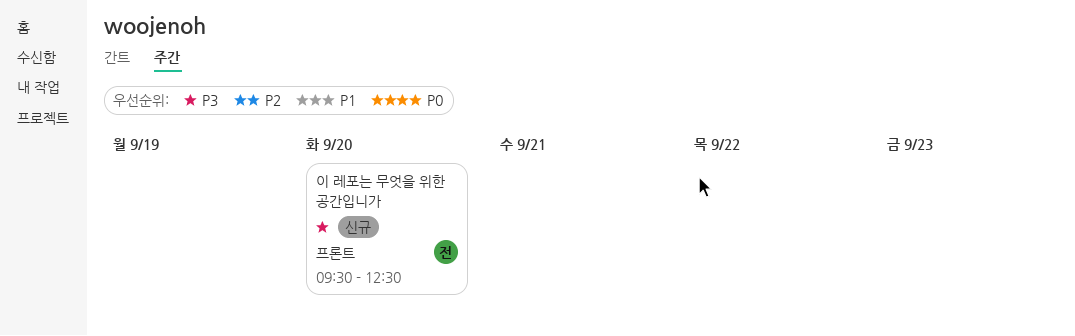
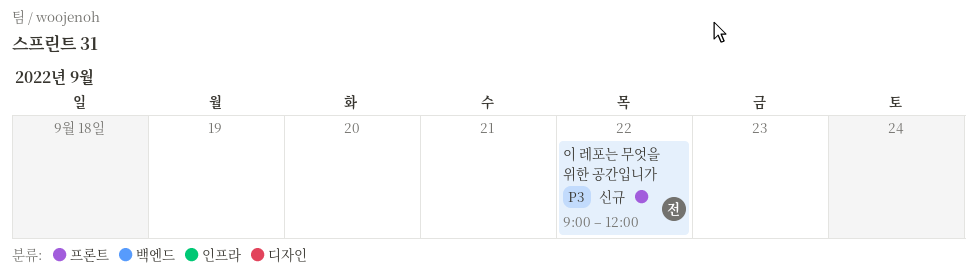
이 레포는 무엇을 위한 공간입니가, day: Sep 20 -> Sep 22
이 레포는 무엇을 위한 공간입니가, begins: 09:30 -> 09:00
이 레포는 무엇을 위한 공간입니가, ends: 12:30 -> 12:00

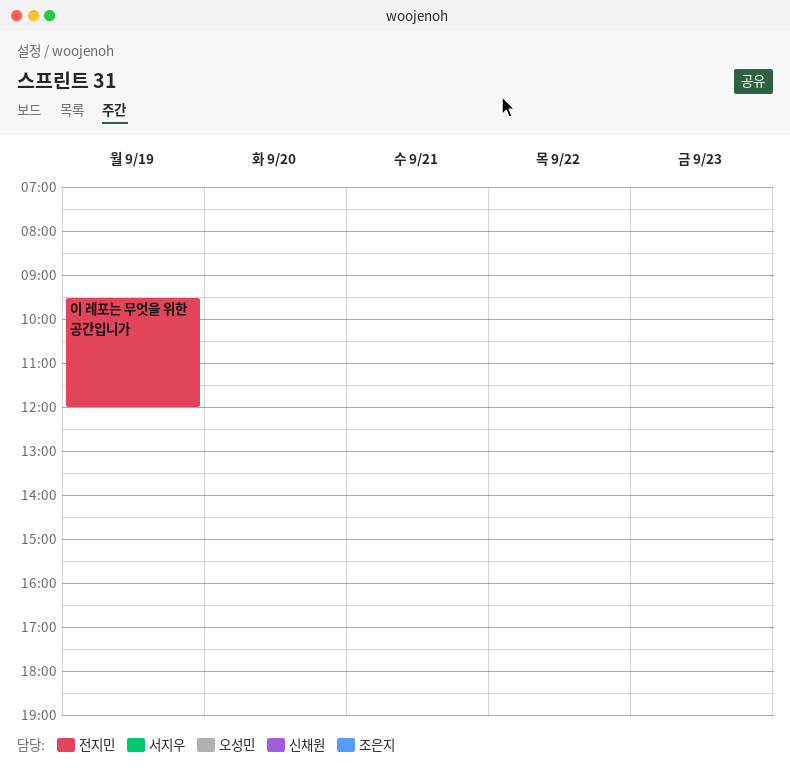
이 레포는 무엇을 위한 공간입니가, day: Sep 22 -> Sep 19
이 레포는 무엇을 위한 공간입니가, begins: 09:00 -> 09:30

